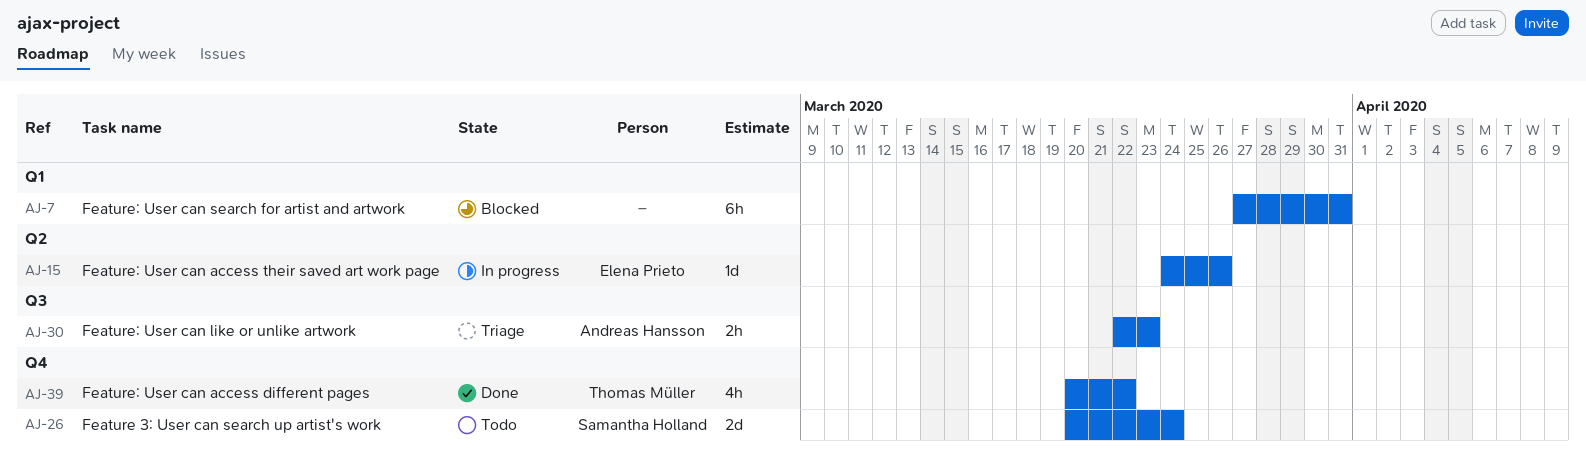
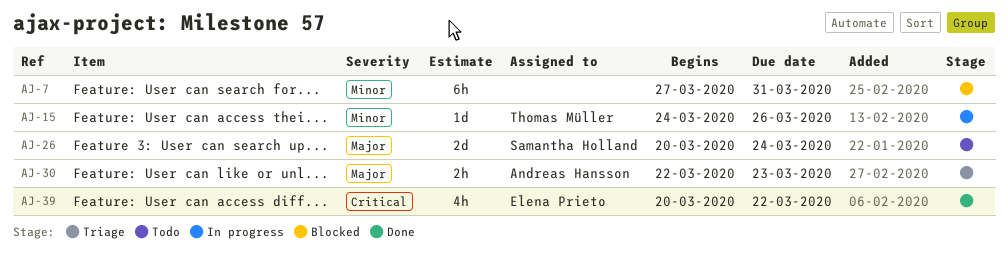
AJ-15, owner: Elena Prieto -> Thomas Müller
AJ-39, owner: Thomas Müller -> Elena Prieto

